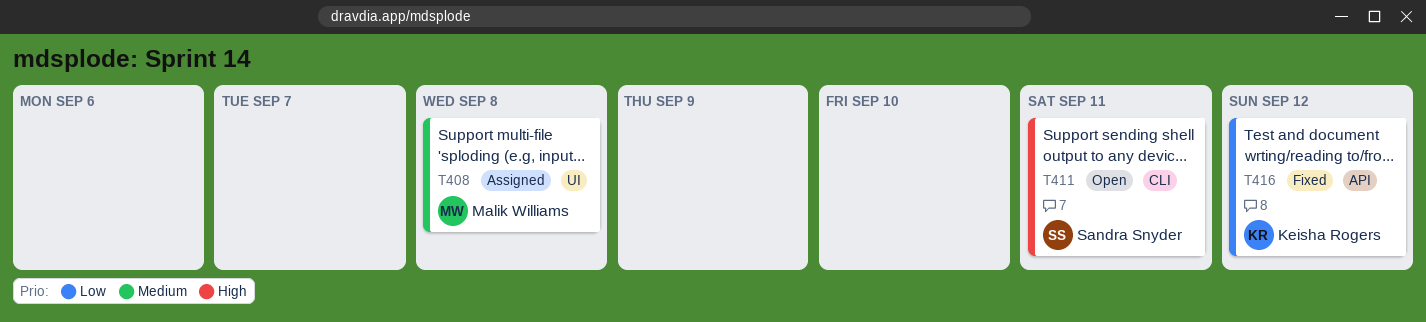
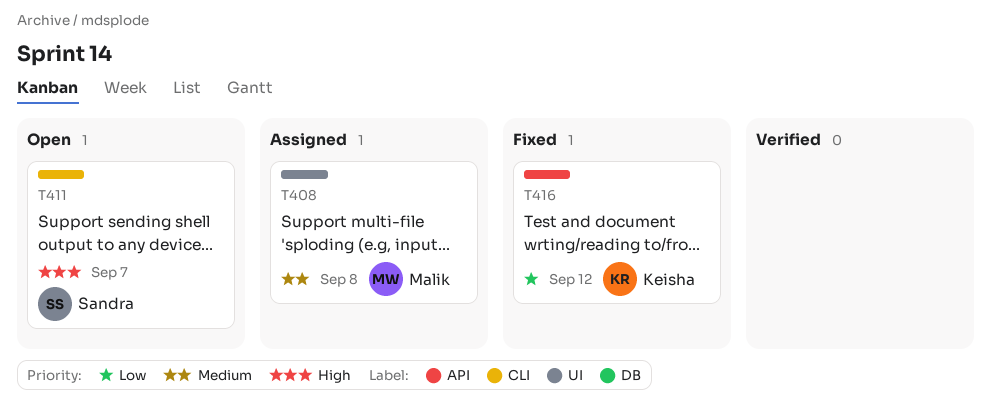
T411, due: Sep 11 -> Sep 7

